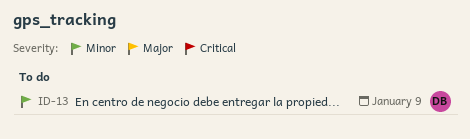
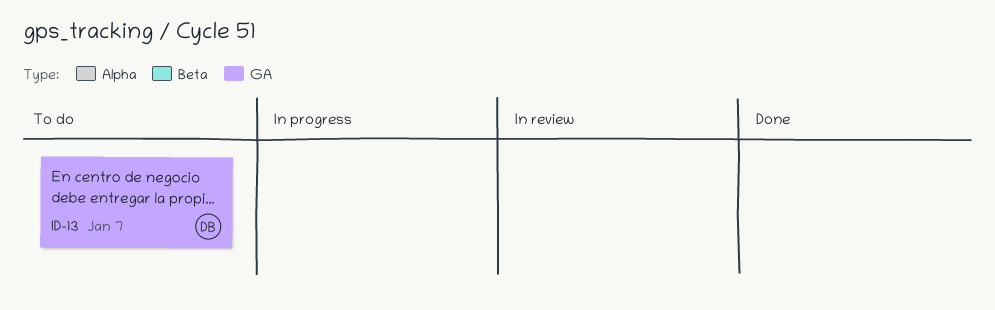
ID-13, due: Jan 9 -> Jan 7

